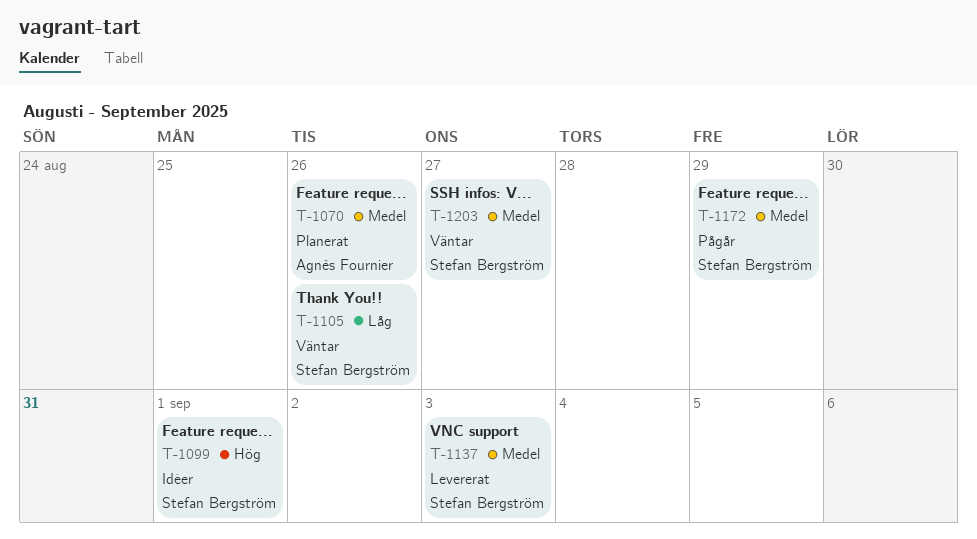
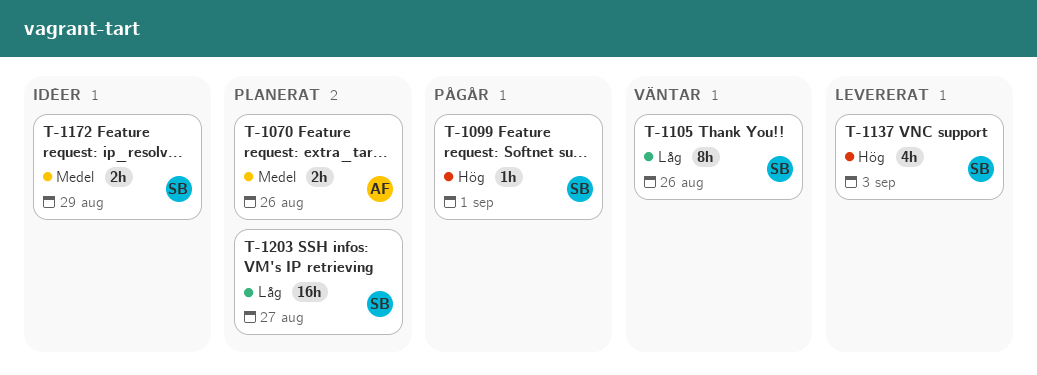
T-1099, status: Idéer -> Pågår
T-1137, priority: Medel -> Hög
T-1172, status: Pågår -> Idéer
T-1203, status: Väntar -> Planerat
T-1203, priority: Medel -> Låg

